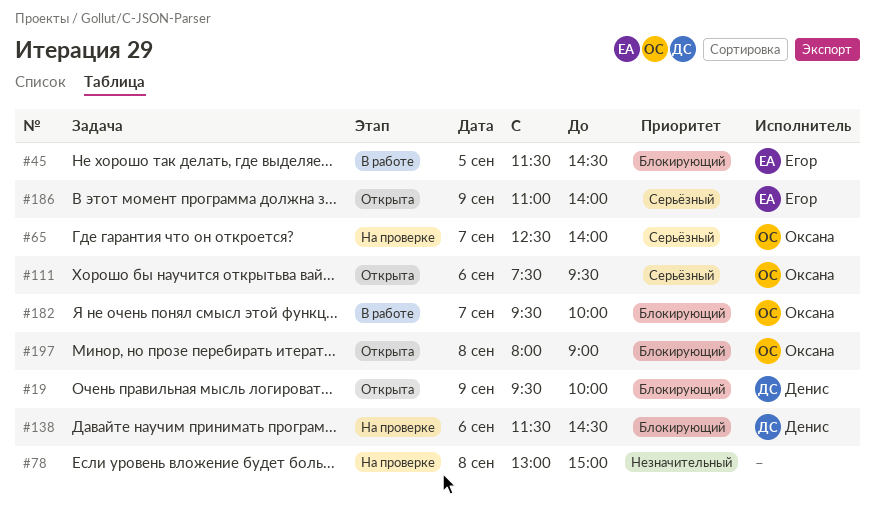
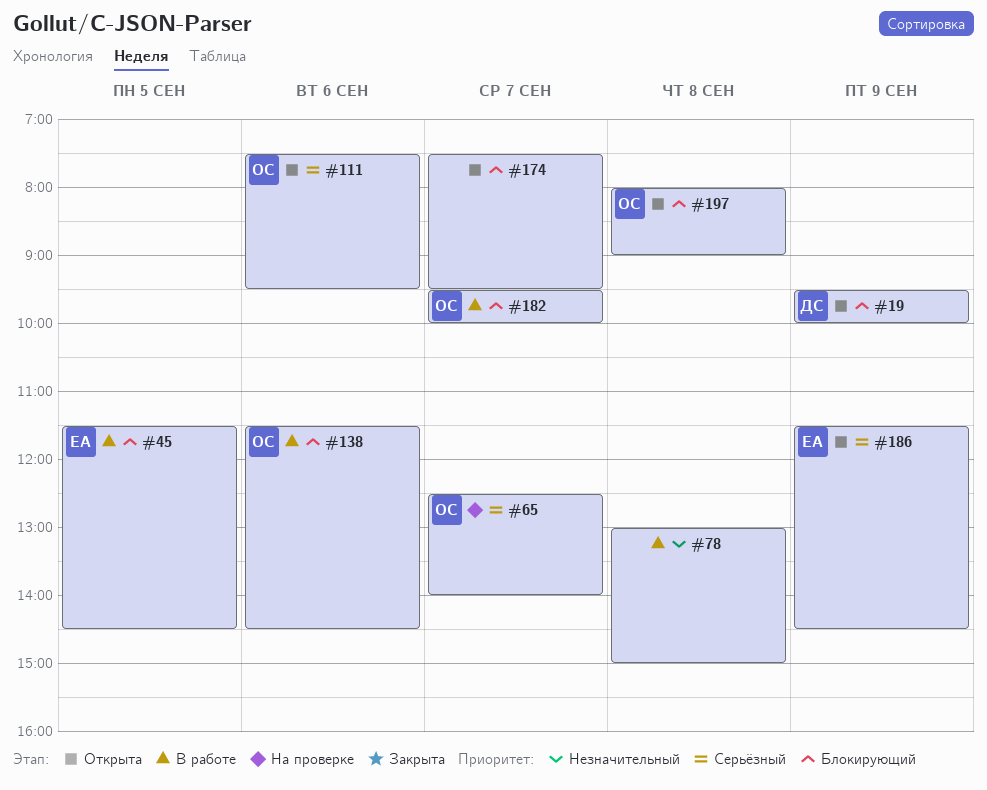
#78, status: На проверке -> В работе
#138, status: На проверке -> В работе
#138, owner: Денис -> Оксана
#174: none -> present
#186, begins: 11:00 -> 11:30
#186, ends: 14:00 -> 14:30

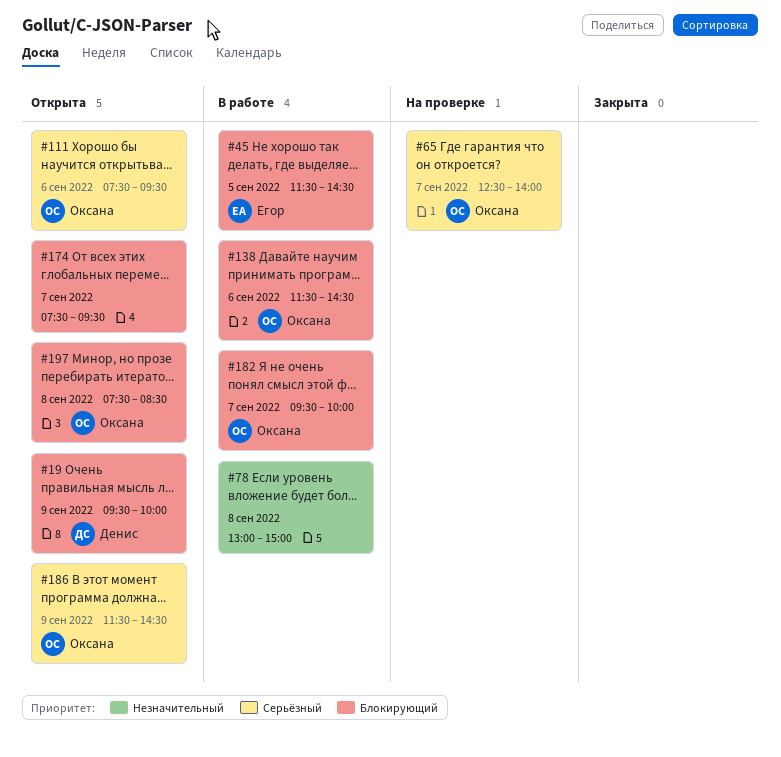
#186, owner: Егор -> Оксана
#197, begins: 08:00 -> 07:30
#197, ends: 09:00 -> 08:30

